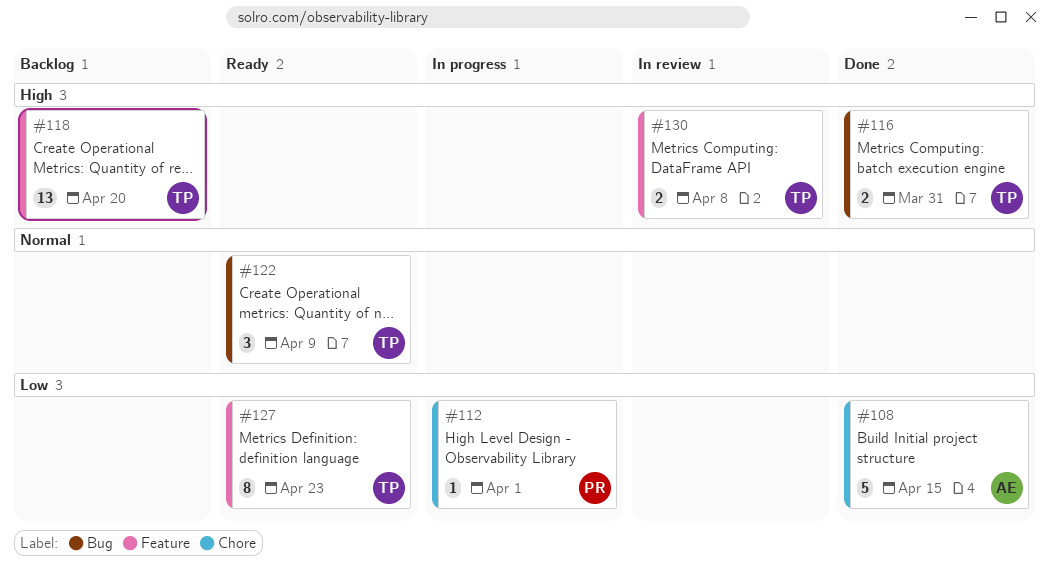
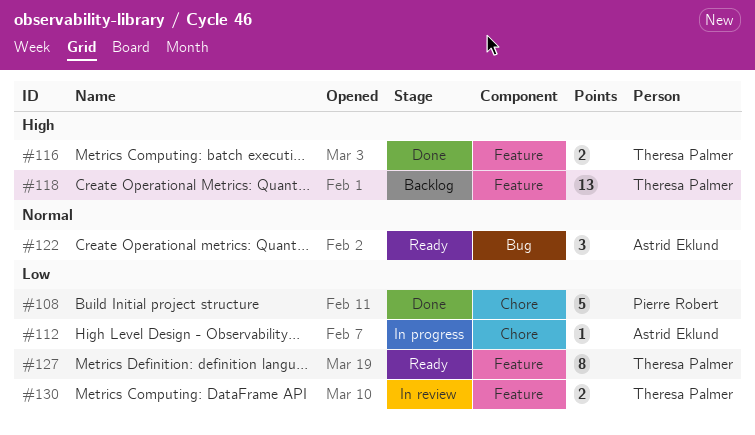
#108, owner: Astrid Eklund -> Pierre Robert
#112, owner: Pierre Robert -> Astrid Eklund
#116, label: Bug -> Feature
#122, owner: Theresa Palmer -> Astrid Eklund
#130, priority: High -> Low

